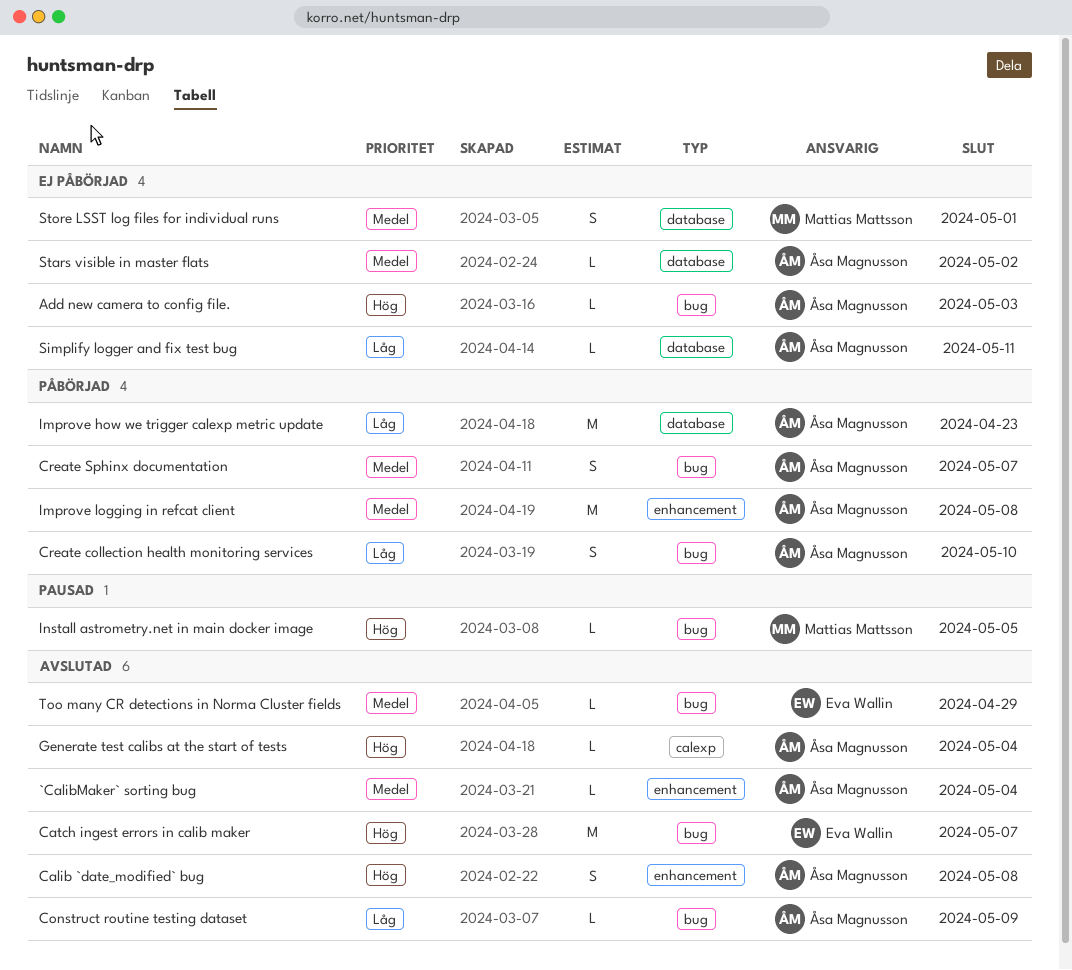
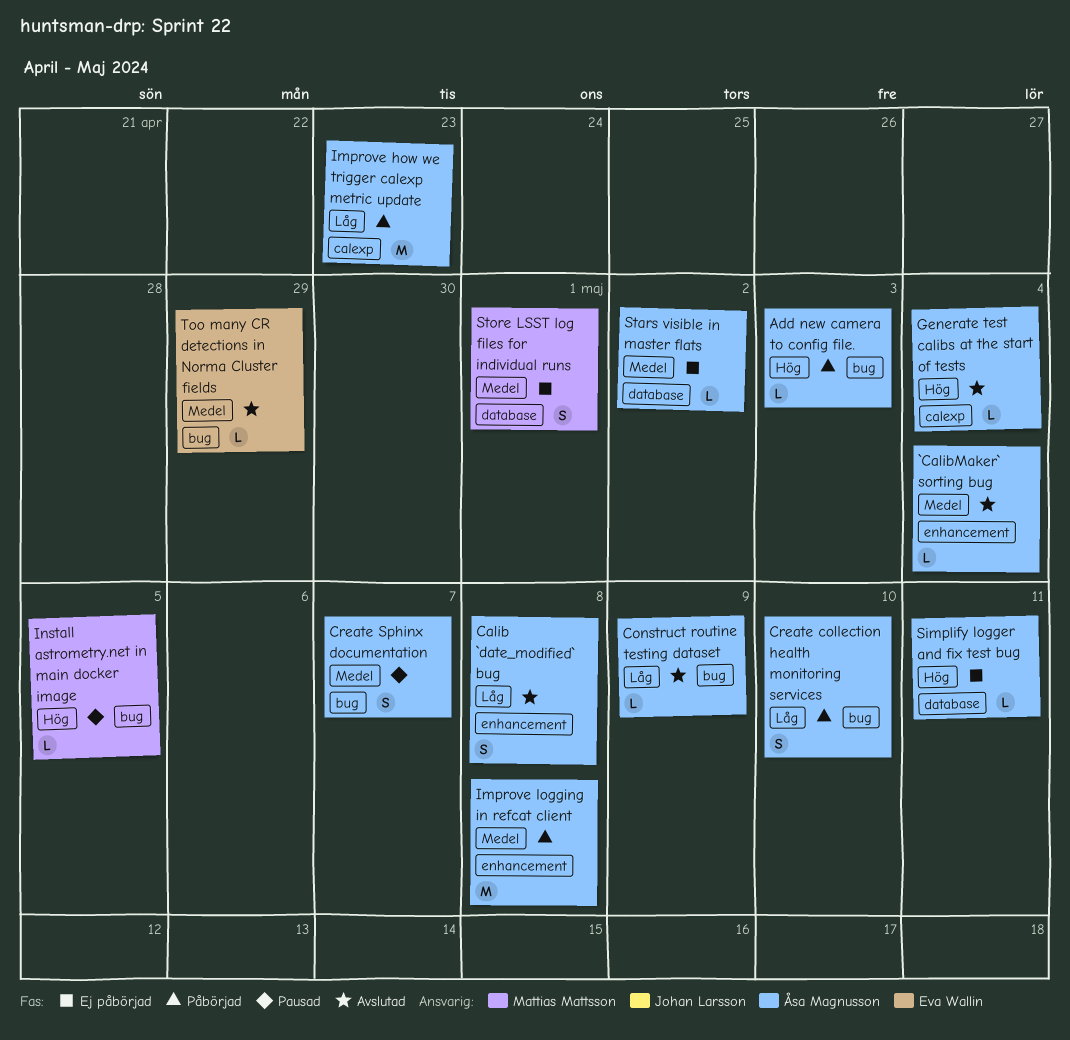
Add new camera to config file., status: Ej påbörjad -> Påbörjad
Calib `date_modified` bug, priority: Hög -> Låg
Catch ingest errors in calib maker: present -> none
Create Sphinx documentation, status: Påbörjad -> Pausad
Improve how we trigger calexp metric update, label: database -> calexp
Simplify logger and fix test bug, priority: Låg -> Hög

